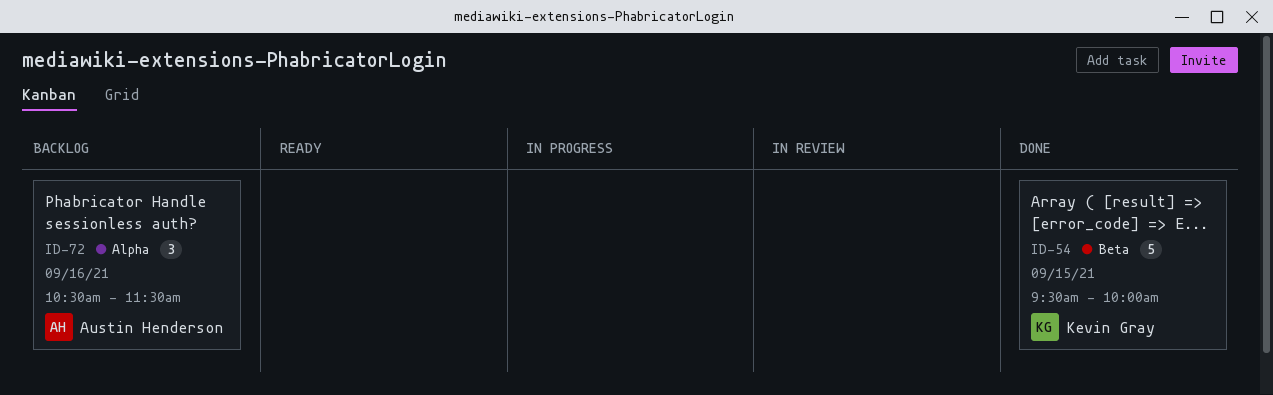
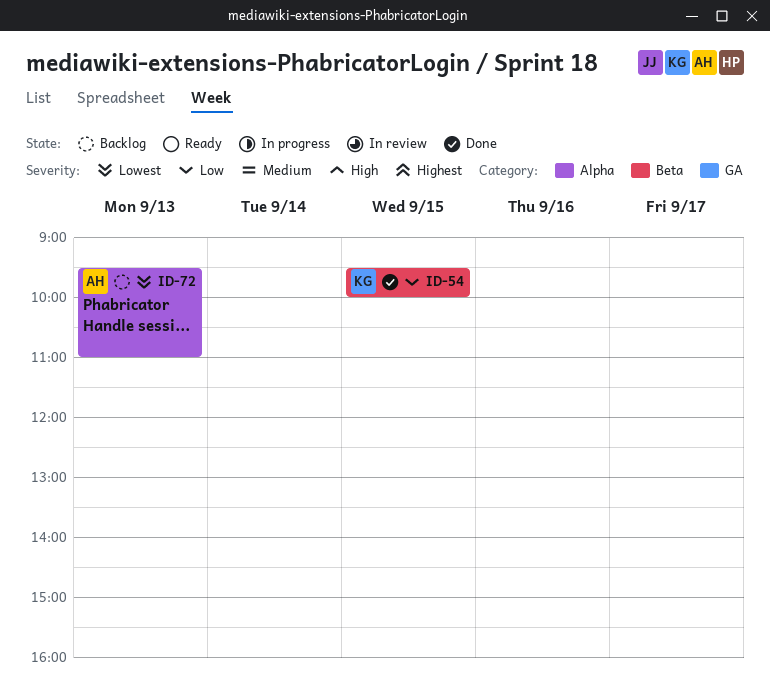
ID-72, day: Sep 16 -> Sep 13
ID-72, begins: 10:30 -> 09:30
ID-72, ends: 11:30 -> 11:00

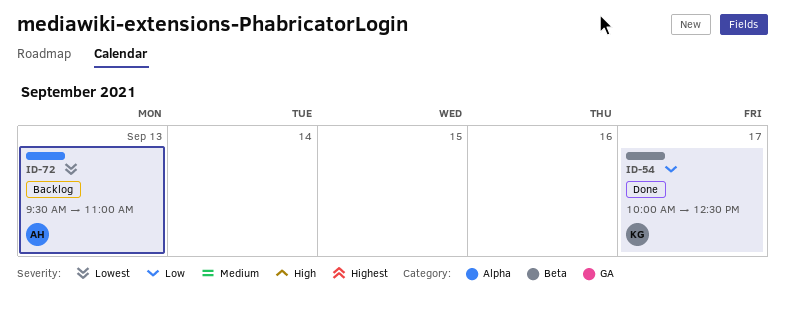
ID-54, day: Sep 15 -> Sep 17
ID-54, begins: 09:30 -> 10:00
ID-54, ends: 10:00 -> 12:30

